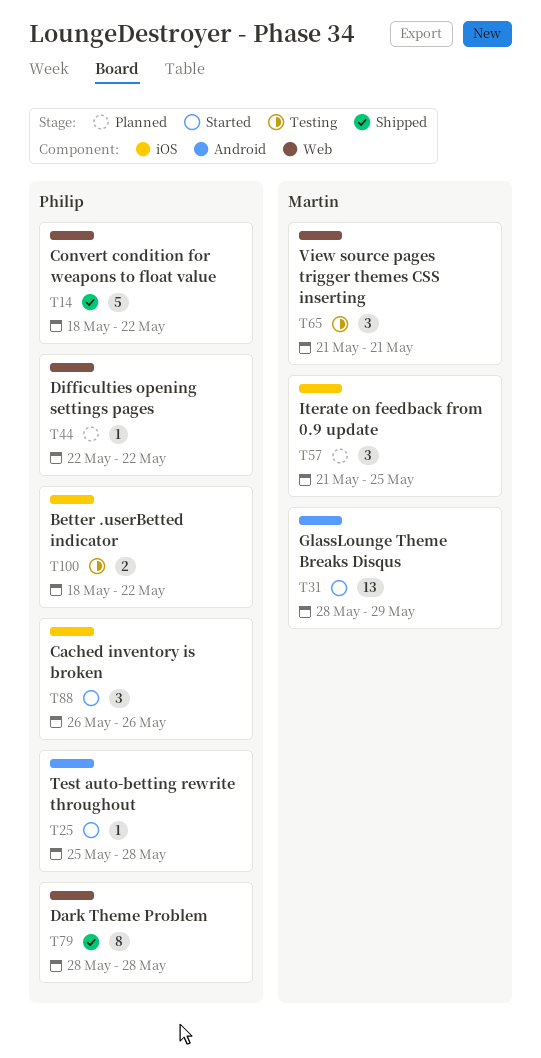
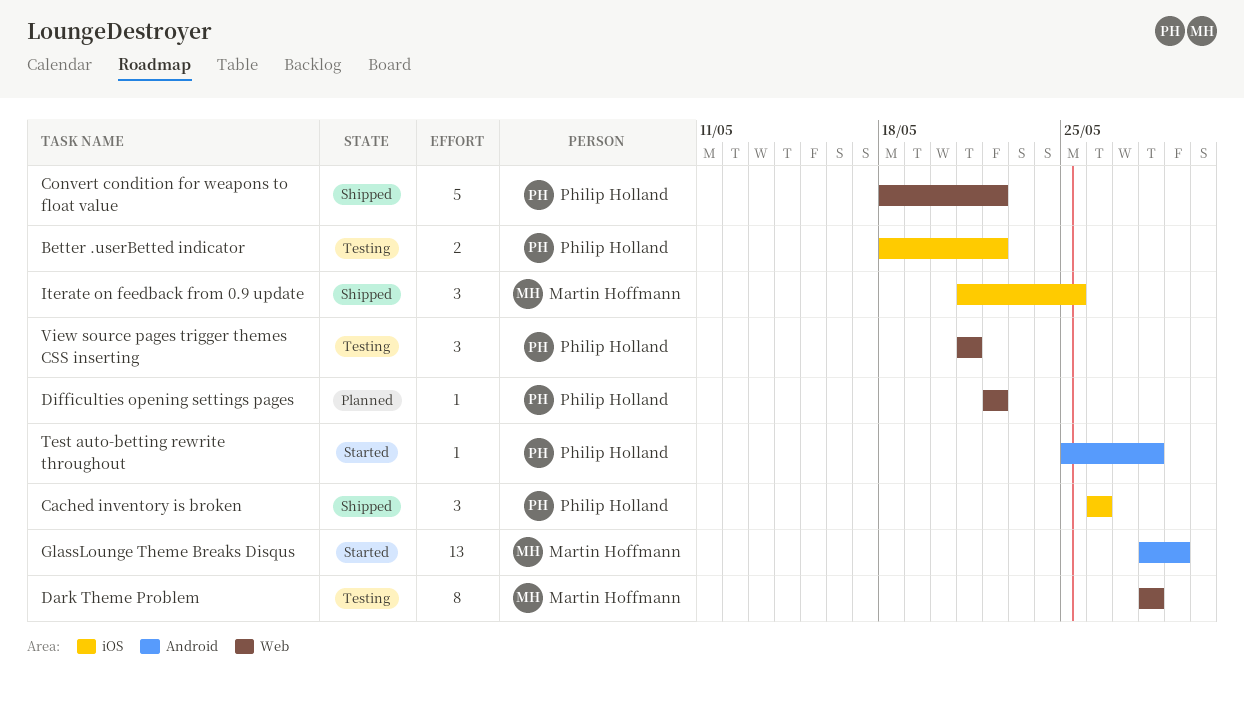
Cached inventory is broken, status: Started -> Shipped
Dark Theme Problem, status: Shipped -> Testing
Dark Theme Problem, owner: Philip Holland -> Martin Hoffmann
Iterate on feedback from 0.9 update, status: Planned -> Shipped
View source pages trigger themes CSS inserting, owner: Martin Hoffmann -> Philip Holland

